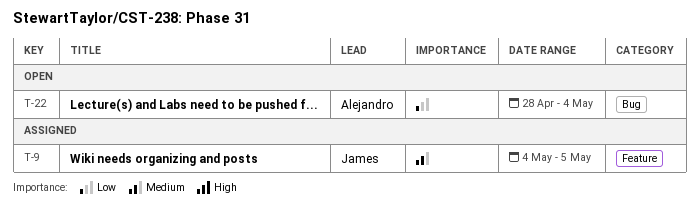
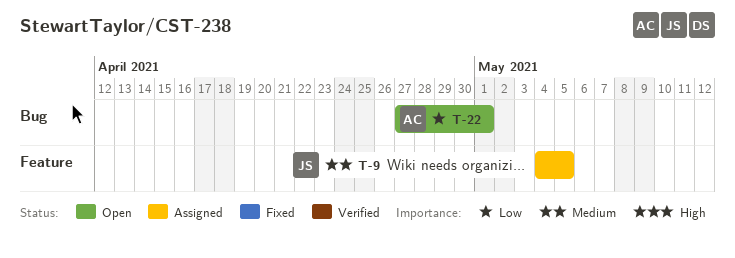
T-22, start: Apr 28 -> Apr 27
T-22, due: May 4 -> May 1

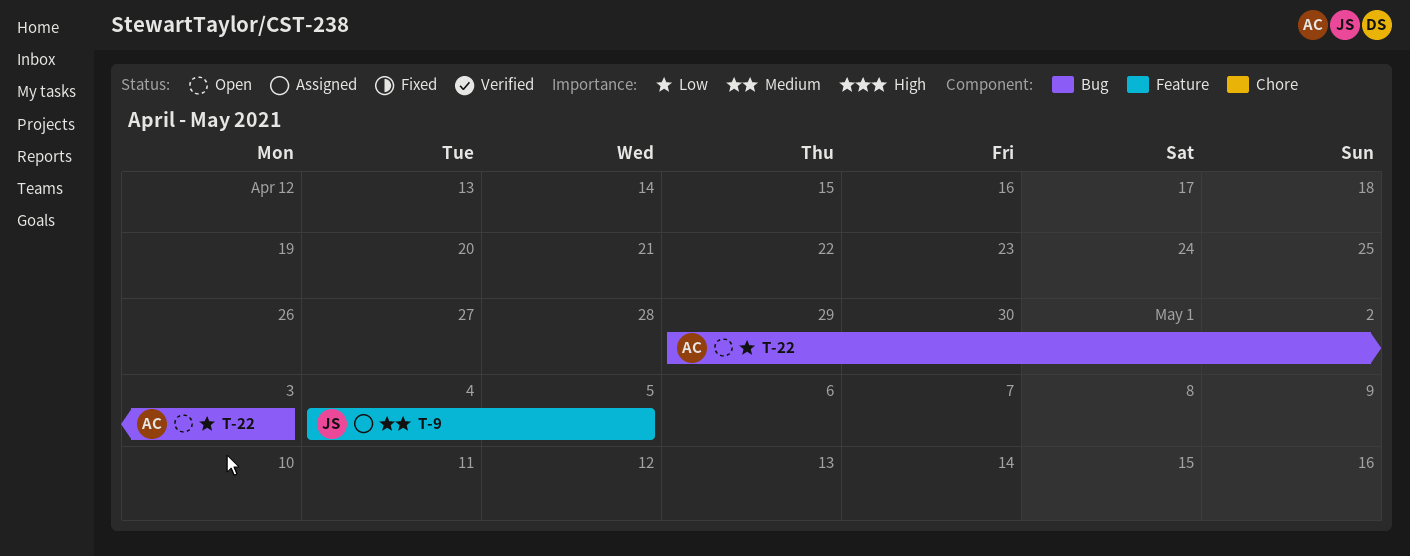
T-22, start: Apr 27 -> Apr 29
T-22, due: May 1 -> May 3

